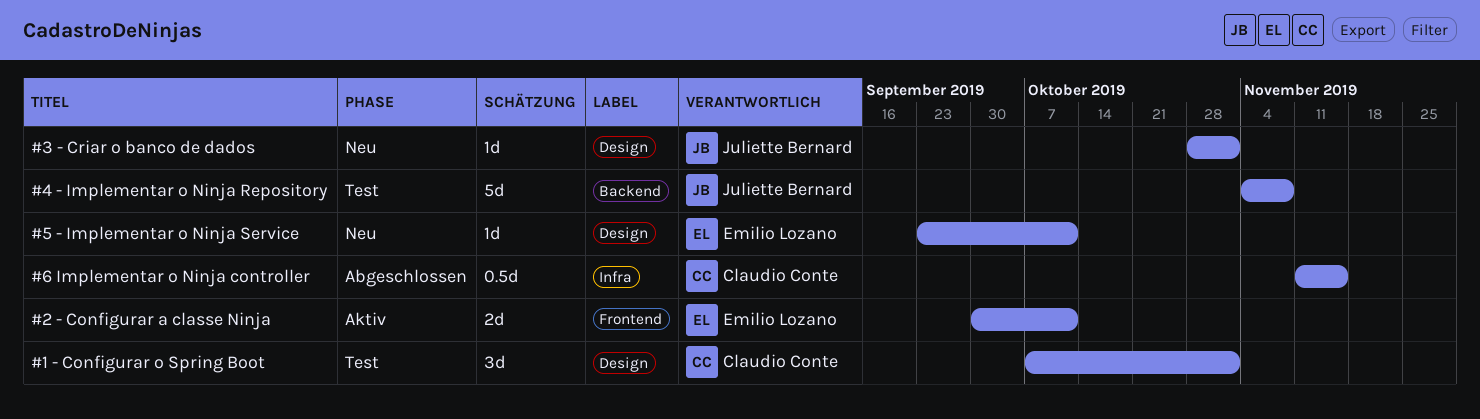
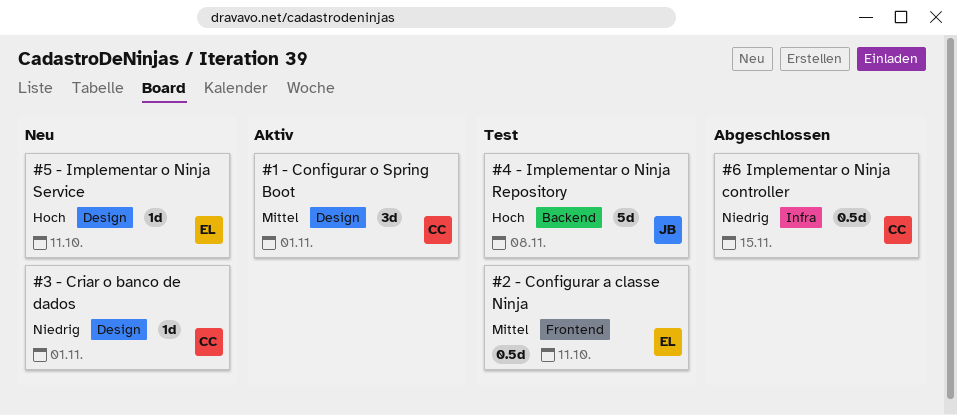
#1 - Configurar o Spring Boot, status: Test -> Aktiv
#2 - Configurar a classe Ninja, status: Aktiv -> Test
#2 - Configurar a classe Ninja, estimate: 2d -> 0.5d
#3 - Criar o banco de dados, owner: Juliette Bernard -> Claudio Conte

